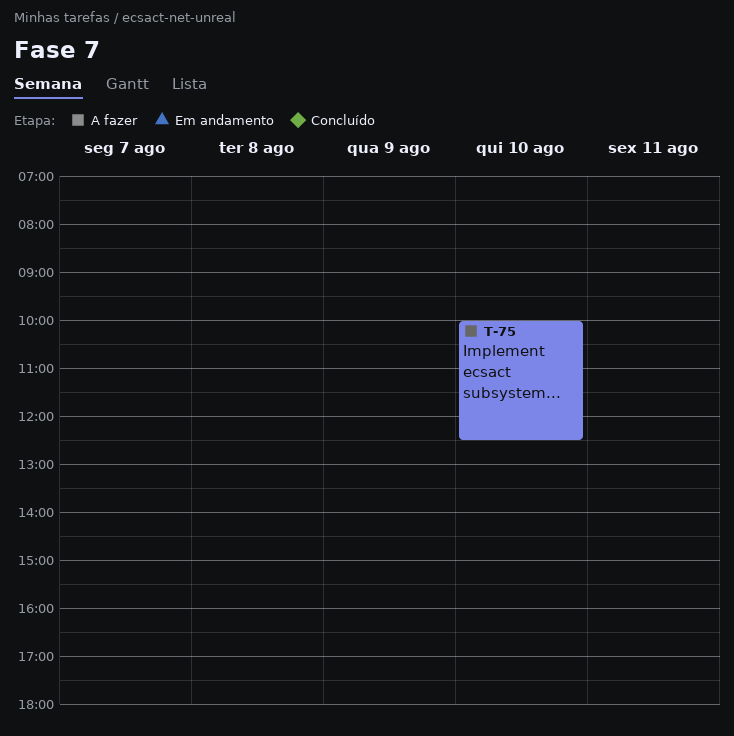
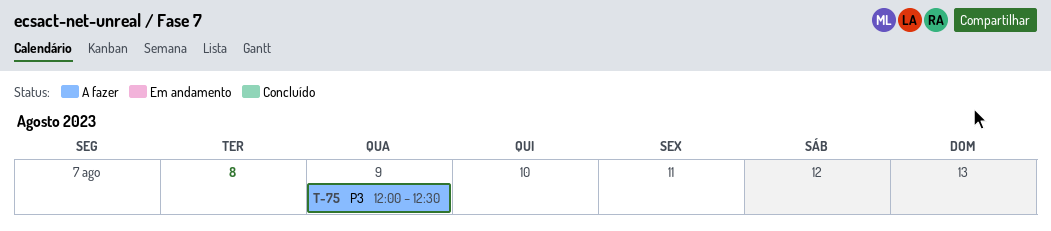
T-75, day: Aug 10 -> Aug 9
T-75, begins: 10:00 -> 12:00

